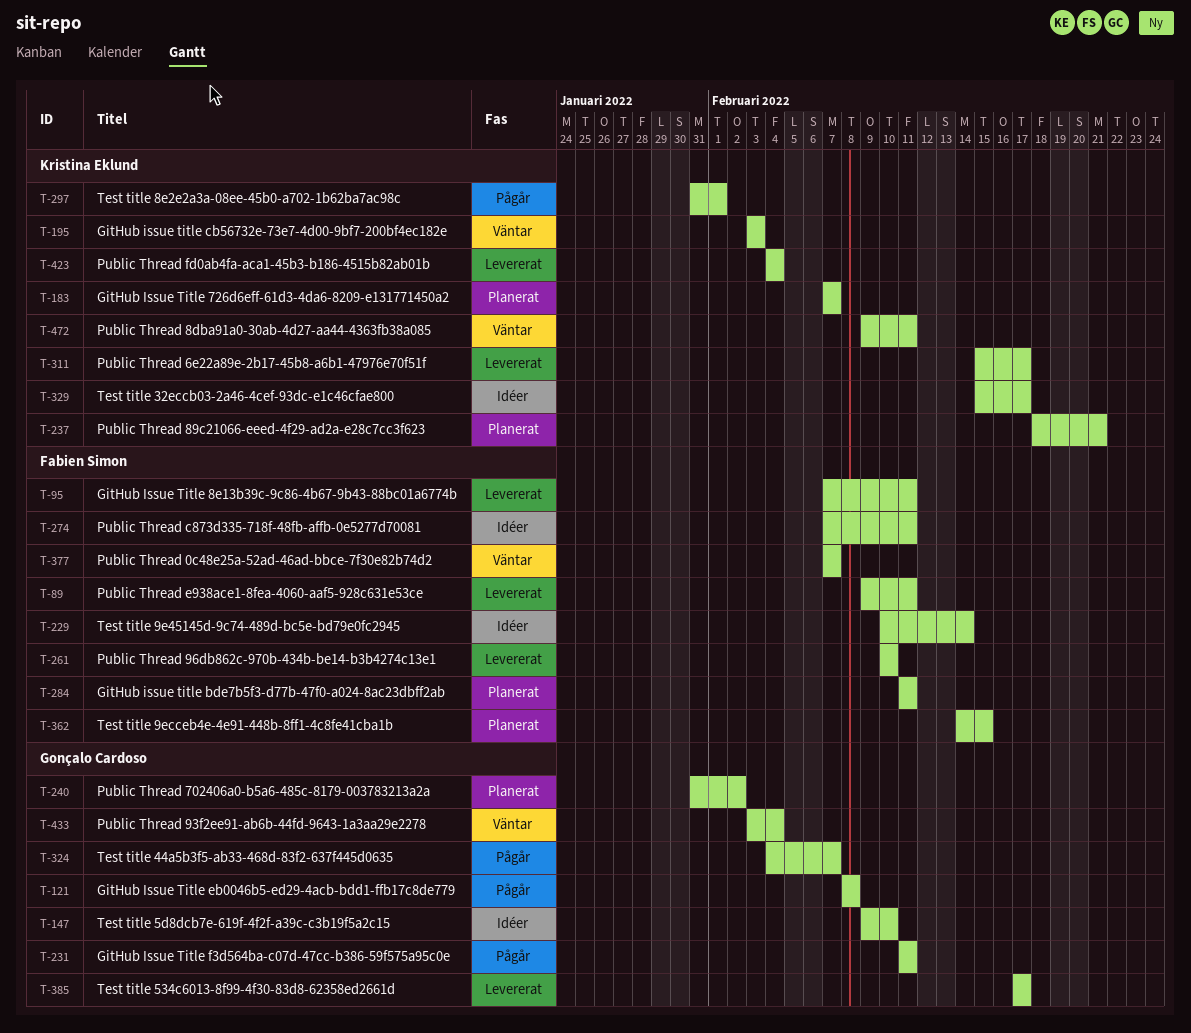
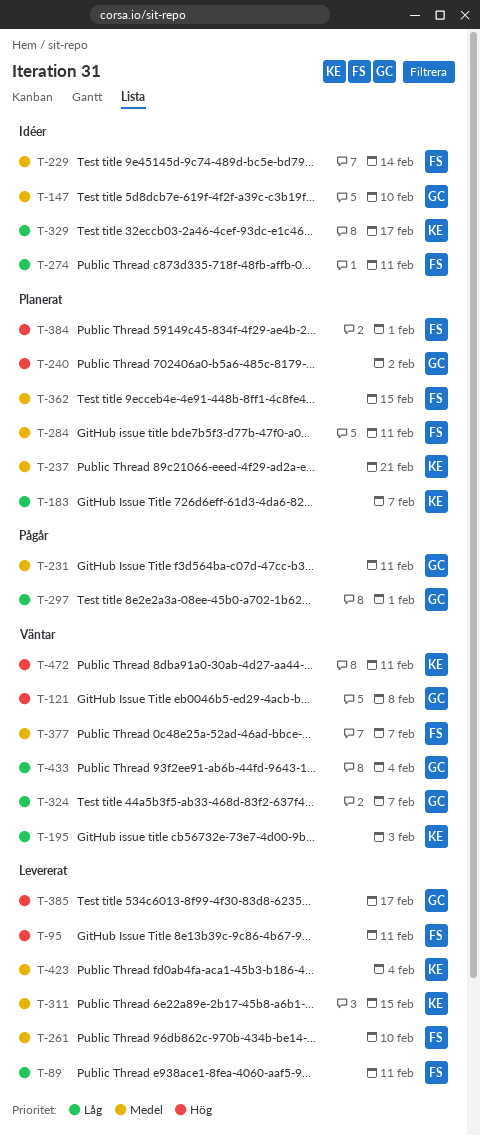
T-121, status: Pågår -> Väntar
T-297, owner: Kristina Eklund -> Gonçalo Cardoso
T-311, due: Feb 17 -> Feb 15
T-324, status: Pågår -> Väntar
T-384: none -> present

